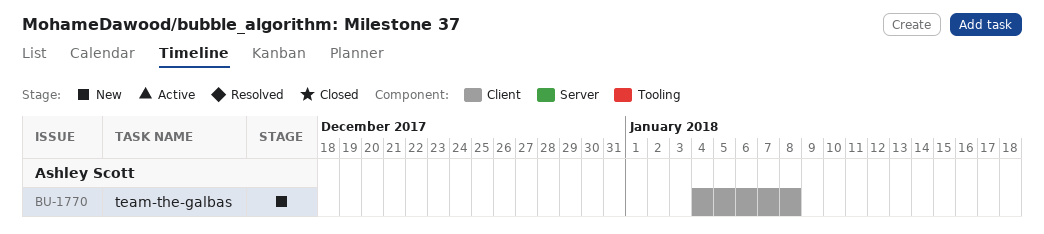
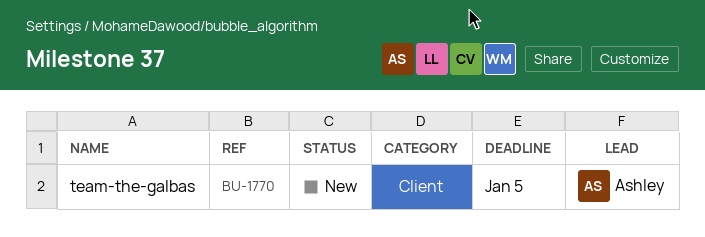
BU-1770, due: Jan 8 -> Jan 5

